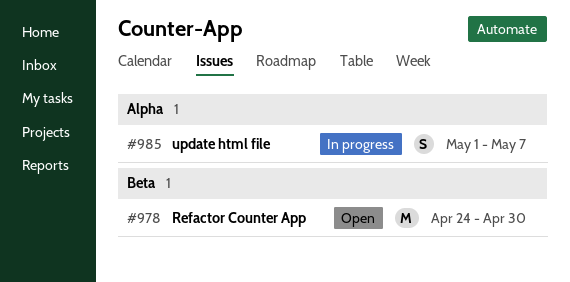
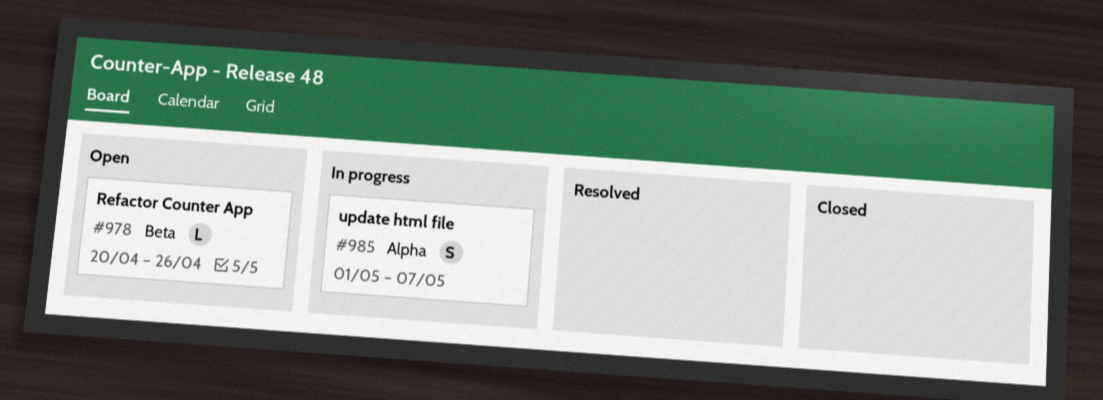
#978, estimate: M -> L
#978, start: Apr 24 -> Apr 20
#978, due: Apr 30 -> Apr 26

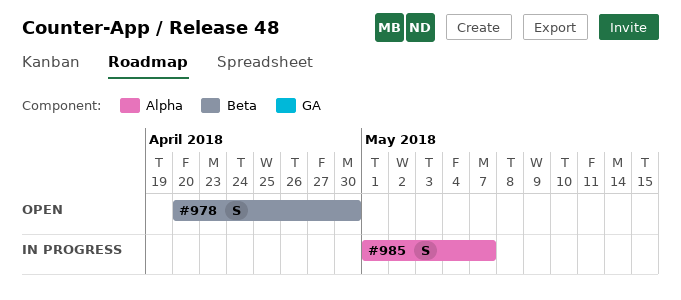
#978, estimate: L -> S
#978, due: Apr 26 -> Apr 30

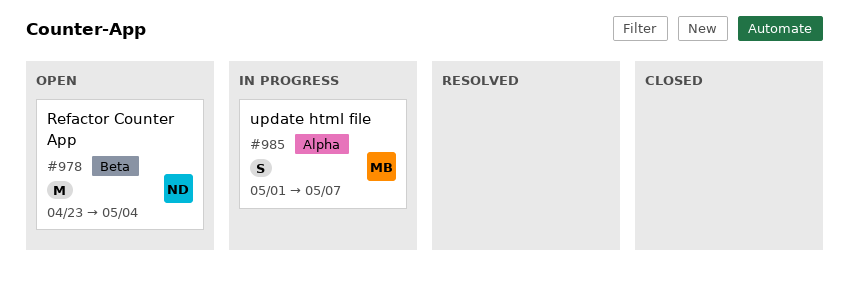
#978, estimate: S -> M
#978, start: Apr 20 -> Apr 23
#978, due: Apr 30 -> May 4

